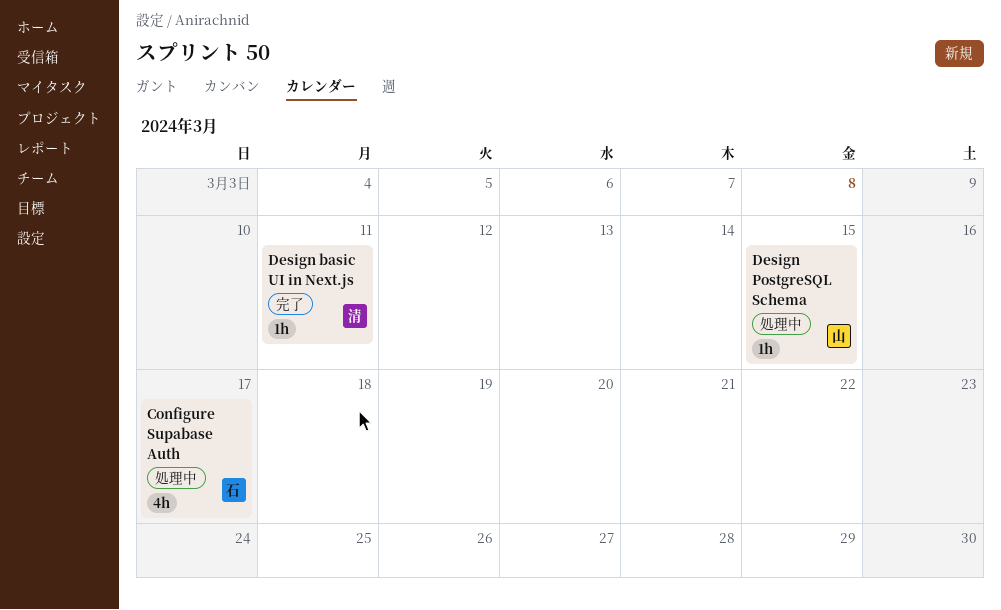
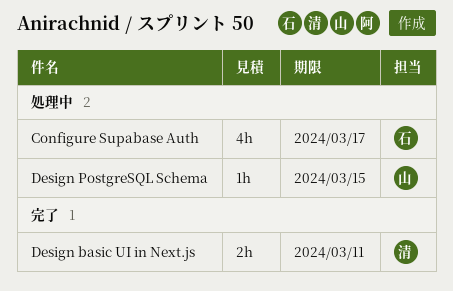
Design basic UI in Next.js, estimate: 1h -> 2h

